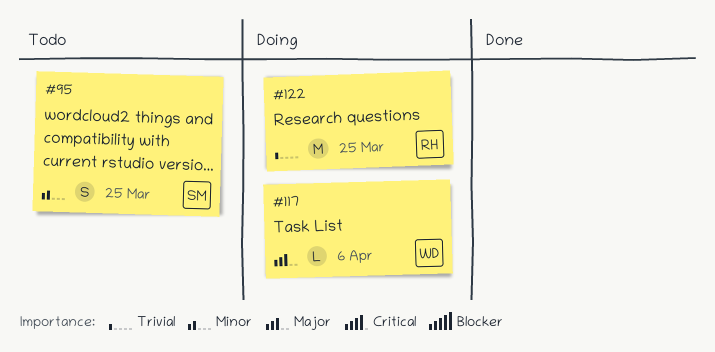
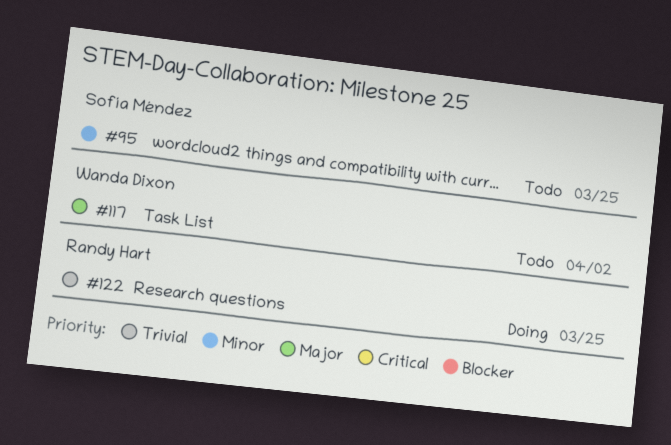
#117, status: Doing -> Todo
#117, due: Apr 6 -> Apr 2

